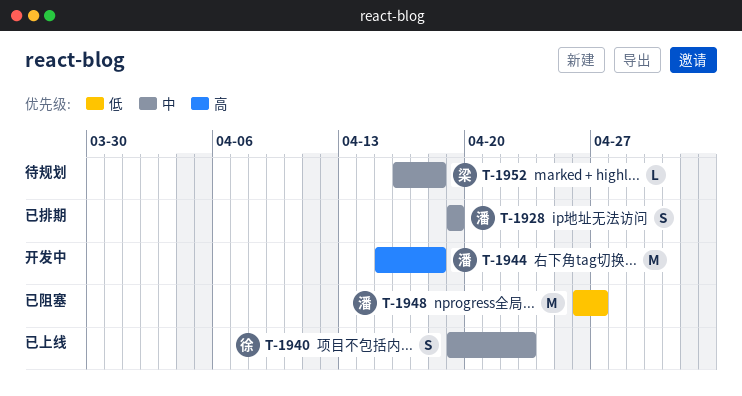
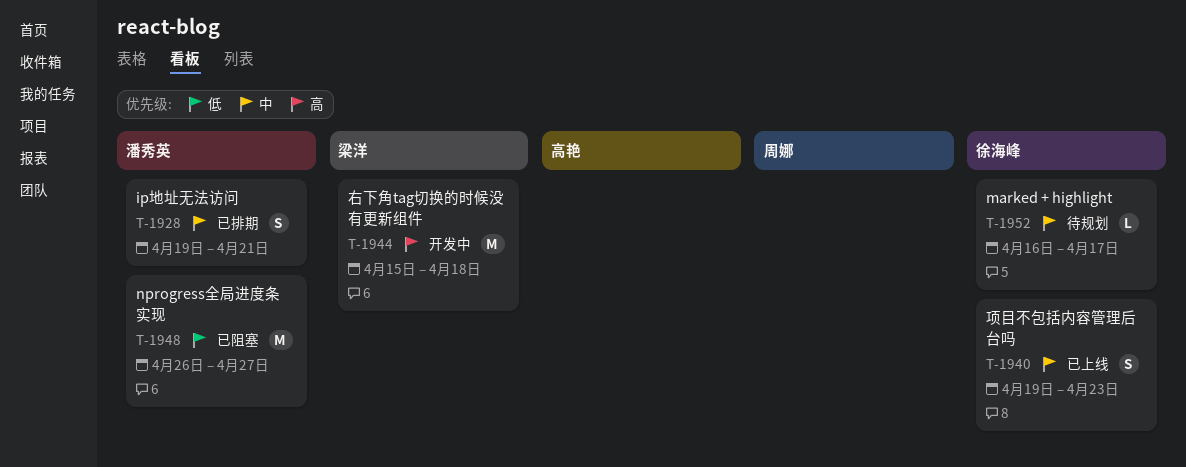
T-1928, due: Apr 19 -> Apr 21
T-1944, owner: 潘秀英 -> 梁洋
T-1952, owner: 梁洋 -> 徐海峰
T-1952, due: Apr 18 -> Apr 17

